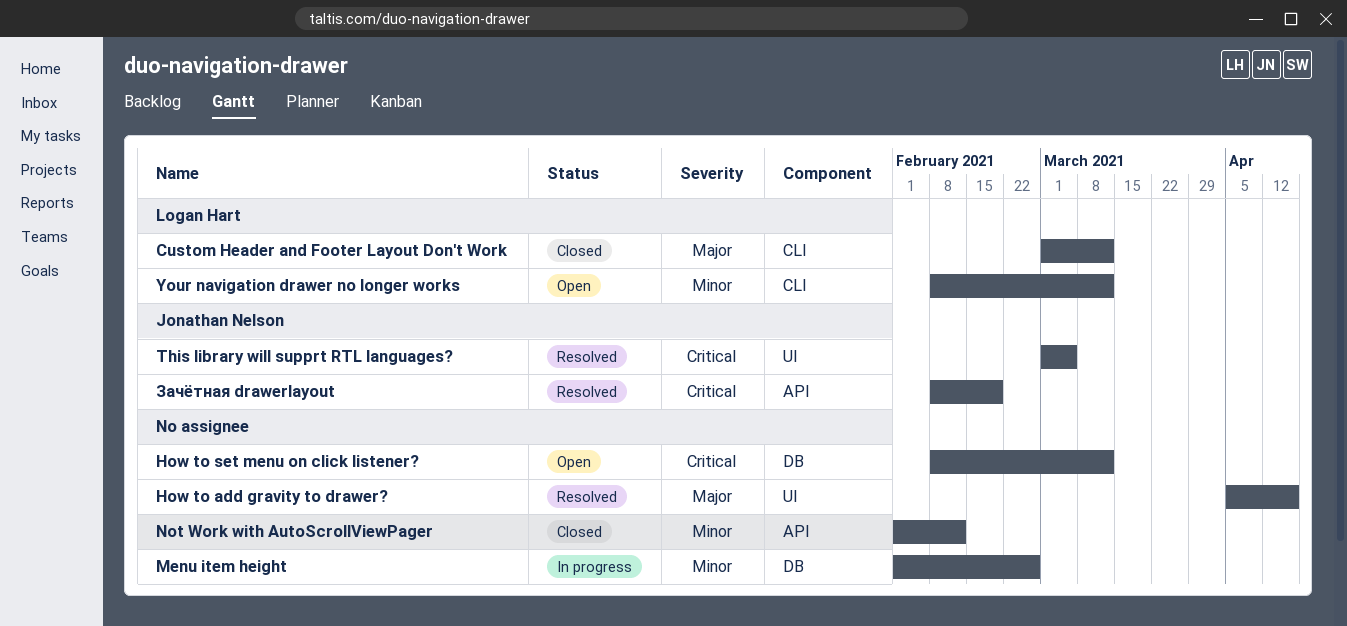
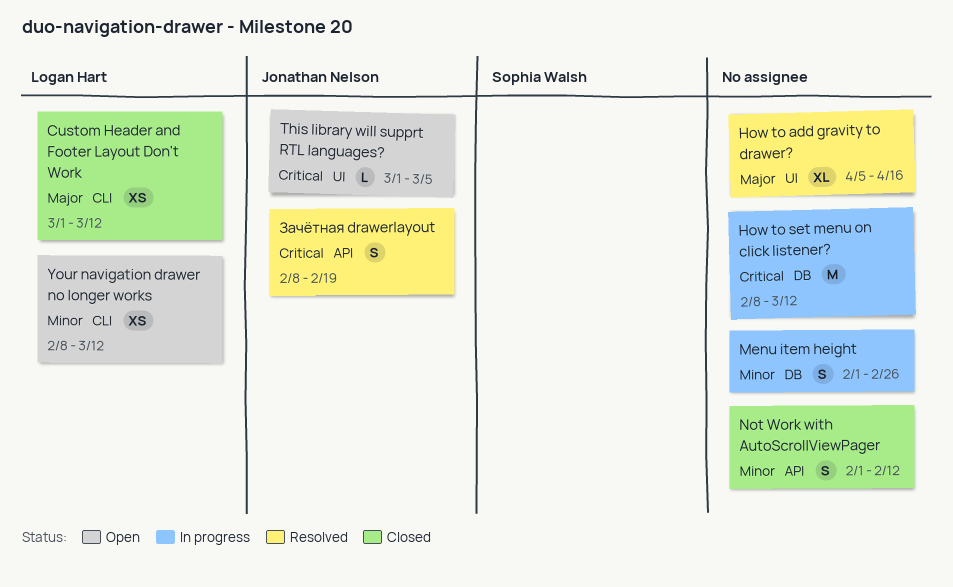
How to set menu on click listener?, status: Open -> In progress
This library will supprt RTL languages?, status: Resolved -> Open

